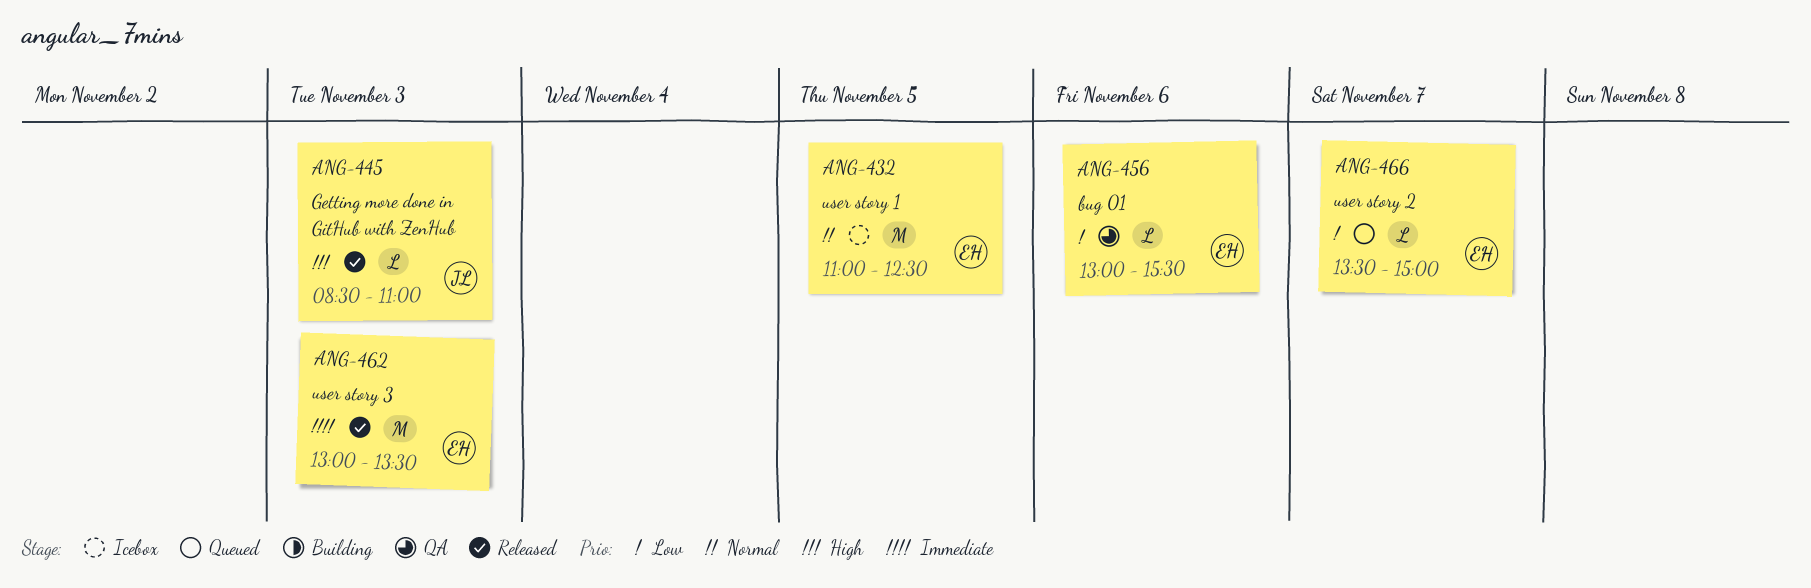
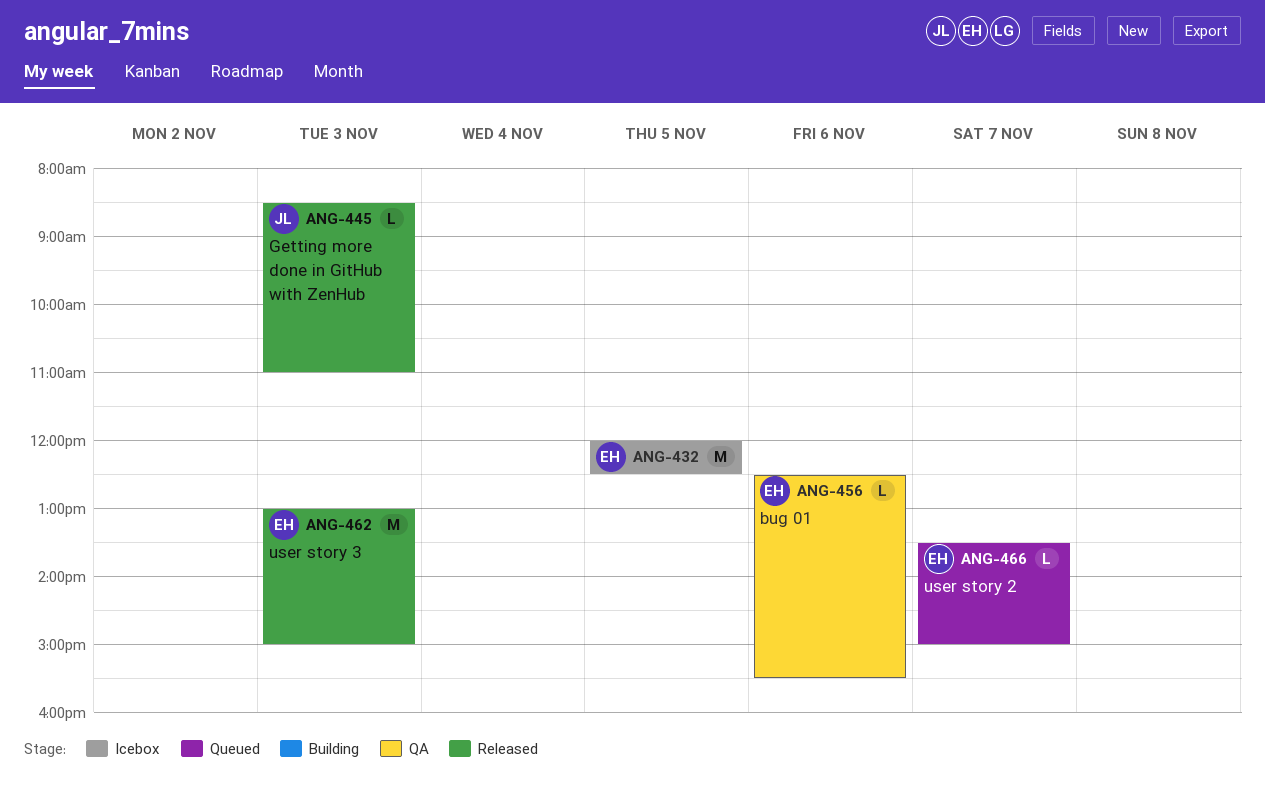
ANG-432, begins: 11:00 -> 12:00
ANG-456, begins: 13:00 -> 12:30
ANG-462, ends: 13:30 -> 15:00

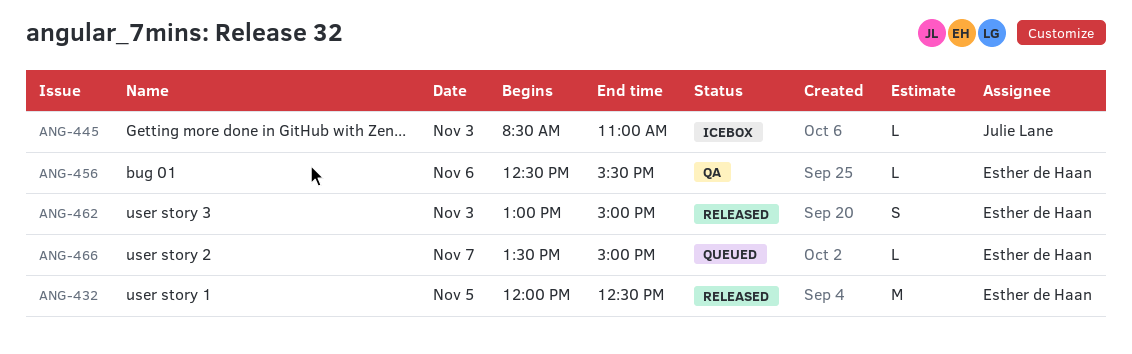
ANG-432, status: Icebox -> Released
ANG-445, status: Released -> Icebox
ANG-462, estimate: M -> S

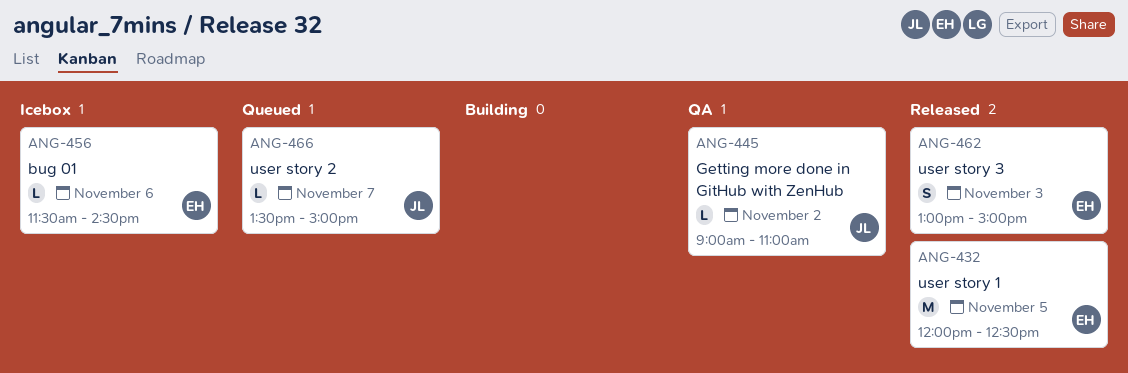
ANG-445, status: Icebox -> QA
ANG-445, day: Nov 3 -> Nov 2
ANG-445, begins: 08:30 -> 09:00
ANG-456, status: QA -> Icebox
ANG-456, begins: 12:30 -> 11:30
ANG-456, ends: 15:30 -> 14:30
ANG-466, owner: Esther de Haan -> Julie Lane

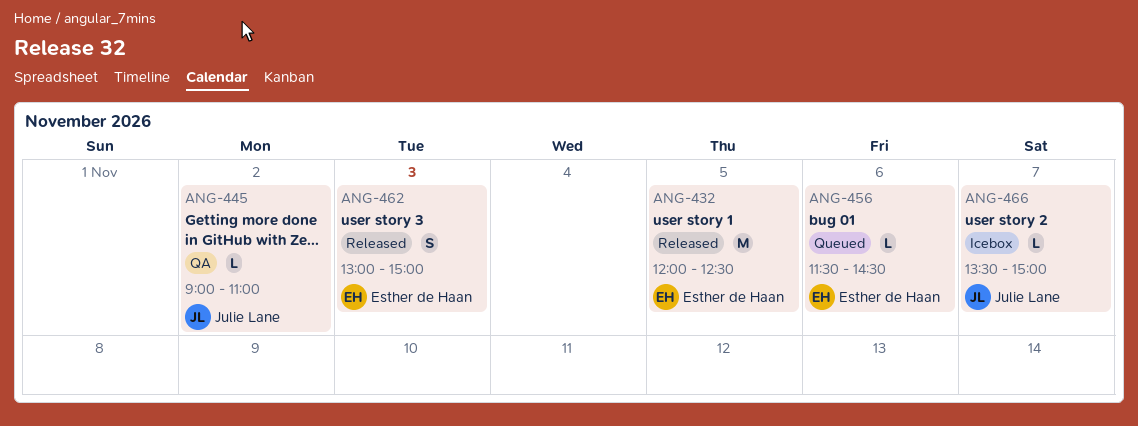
ANG-456, status: Icebox -> Queued
ANG-466, status: Queued -> Icebox

